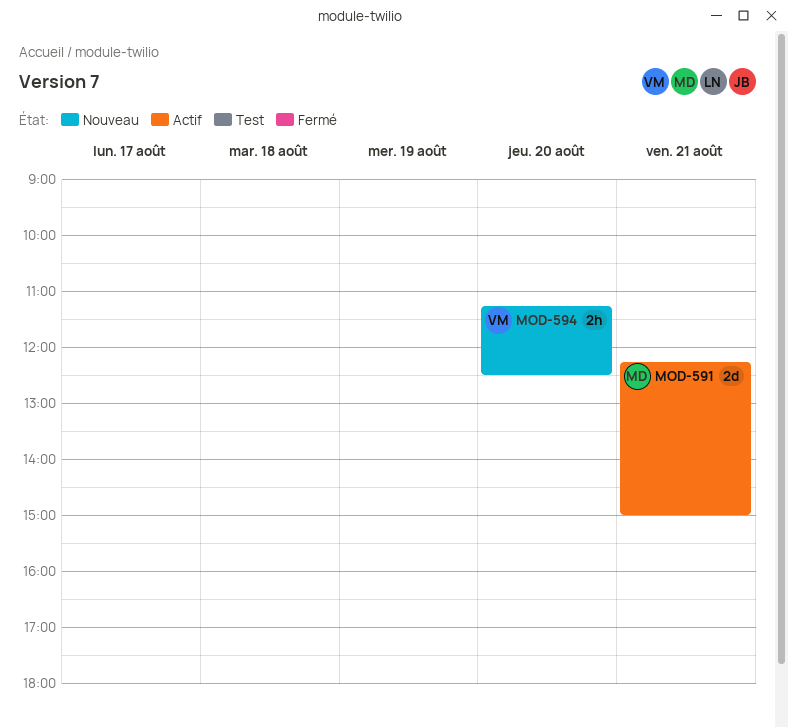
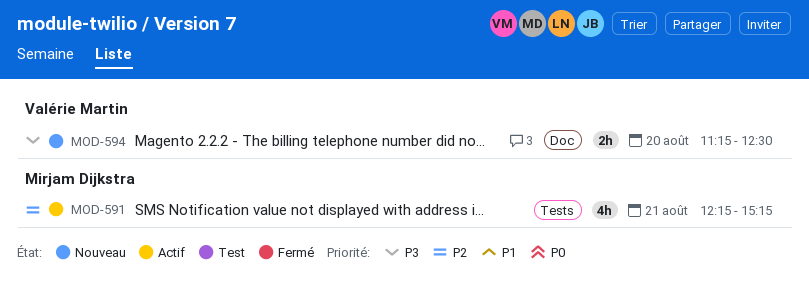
MOD-591, estimate: 2d -> 4h
MOD-591, ends: 15:00 -> 15:15

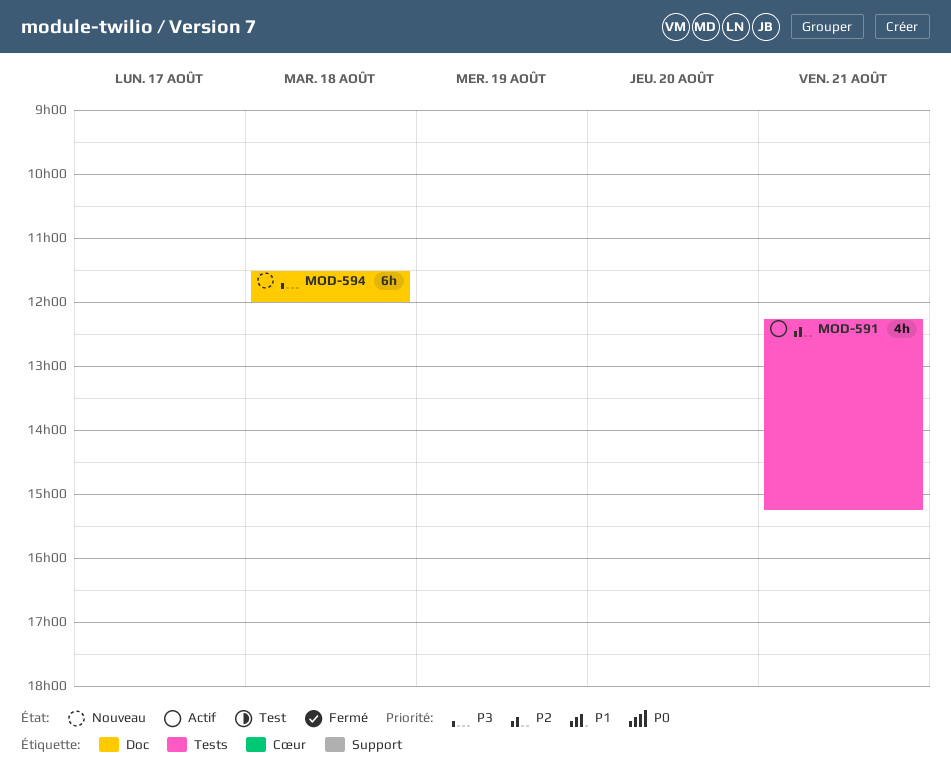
MOD-594, estimate: 2h -> 6h
MOD-594, day: Aug 20 -> Aug 18
MOD-594, begins: 11:15 -> 11:30
MOD-594, ends: 12:30 -> 12:00

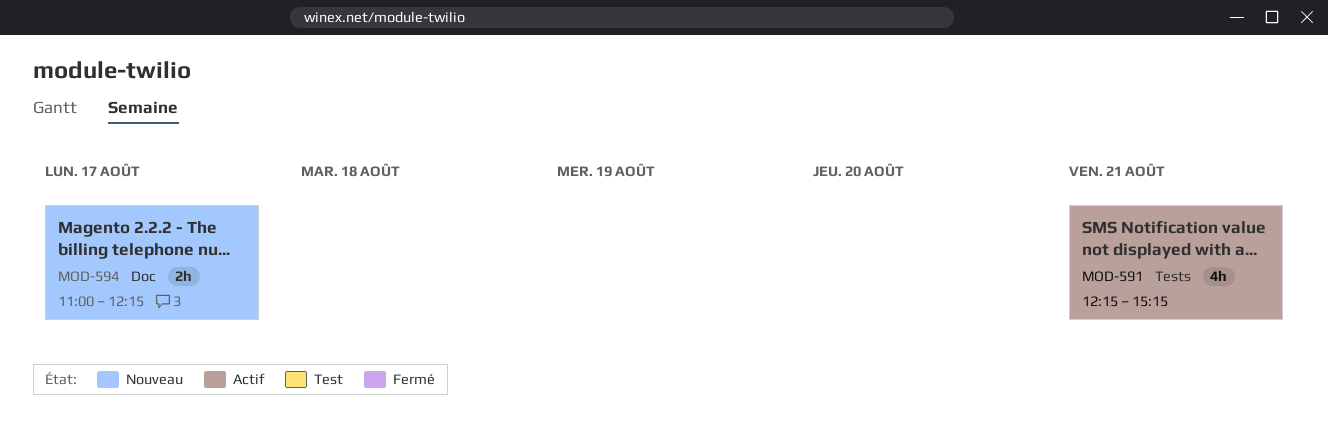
MOD-594, estimate: 6h -> 2h
MOD-594, day: Aug 18 -> Aug 17
MOD-594, begins: 11:30 -> 11:00
MOD-594, ends: 12:00 -> 12:15

